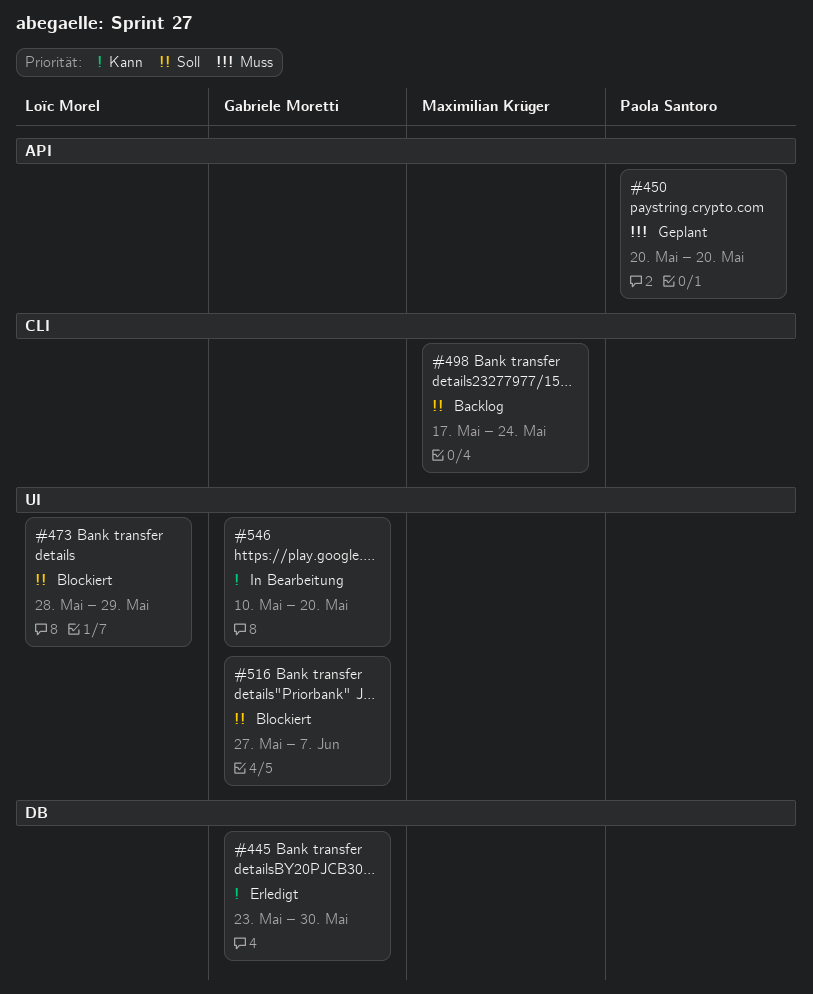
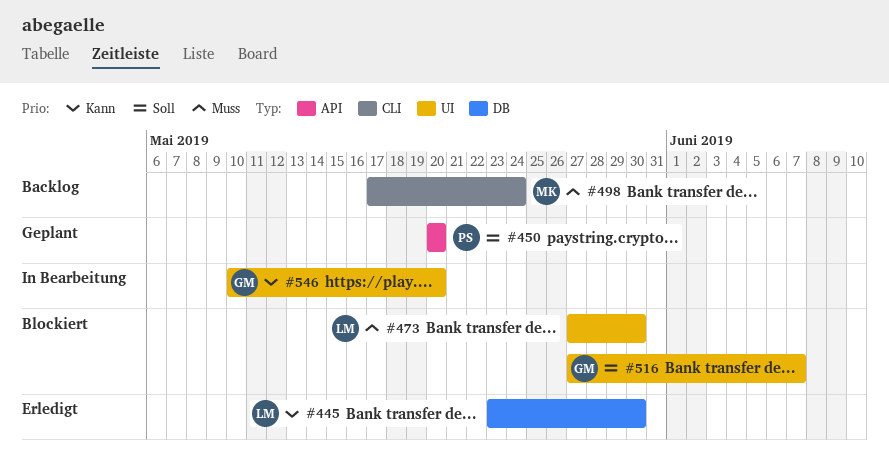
#445, owner: Gabriele Moretti -> Loïc Morel
#450, priority: Muss -> Soll
#473, priority: Soll -> Muss
#473, start: May 28 -> May 27
#473, due: May 29 -> May 30
#498, priority: Soll -> Muss

